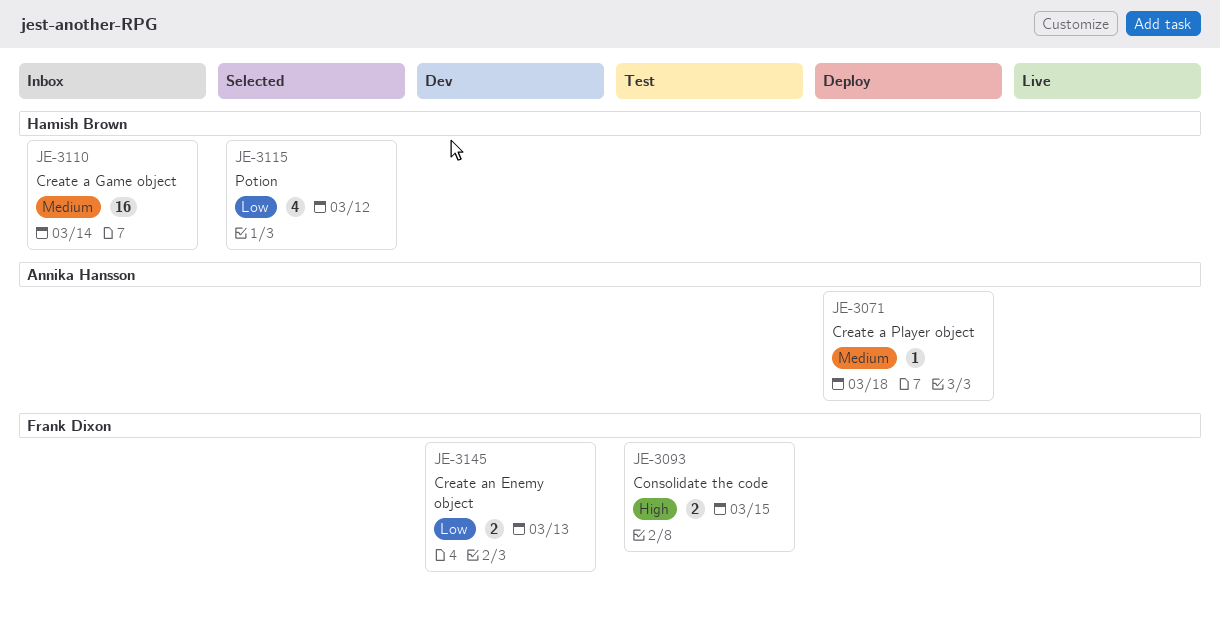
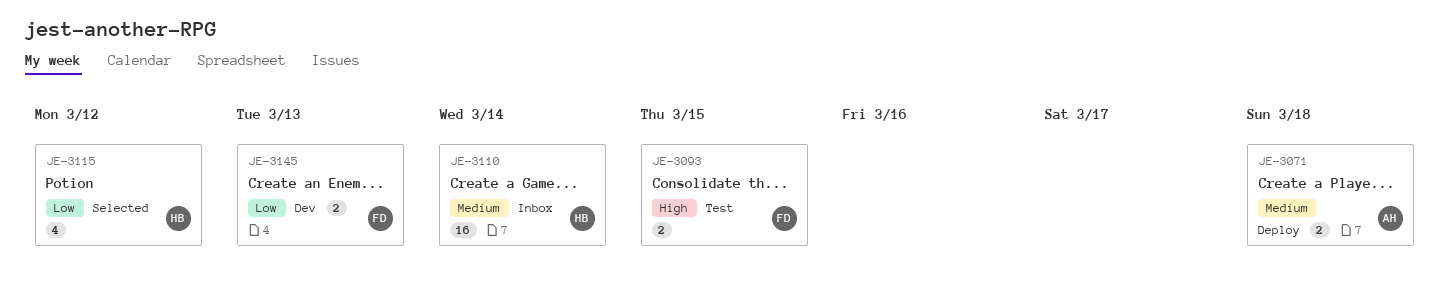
JE-3071, estimate: 1 -> 2

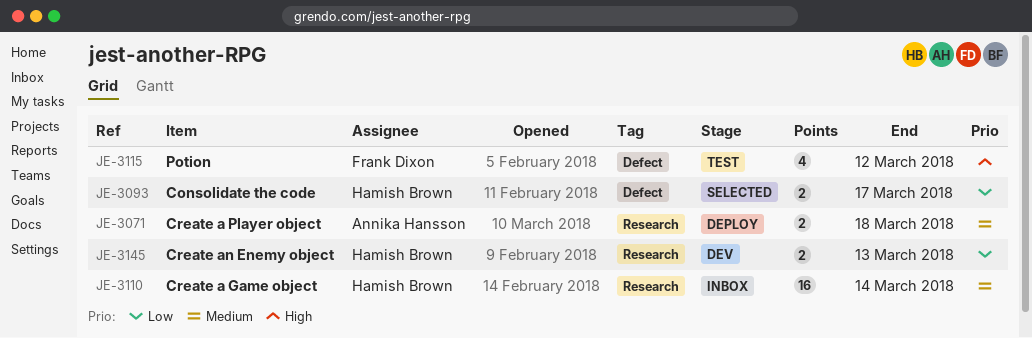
JE-3093, status: Test -> Selected
JE-3093, owner: Frank Dixon -> Hamish Brown
JE-3093, priority: High -> Low
JE-3093, due: Mar 15 -> Mar 17
JE-3115, status: Selected -> Test
JE-3115, owner: Hamish Brown -> Frank Dixon
JE-3115, priority: Low -> High
JE-3145, owner: Frank Dixon -> Hamish Brown

